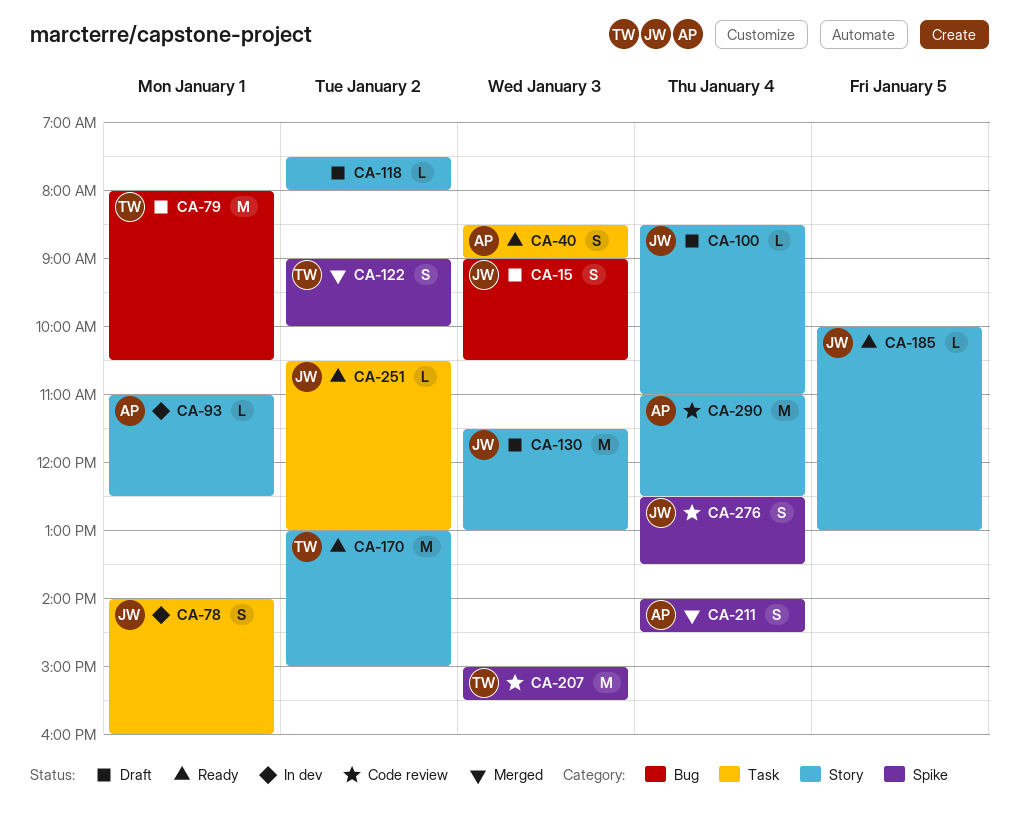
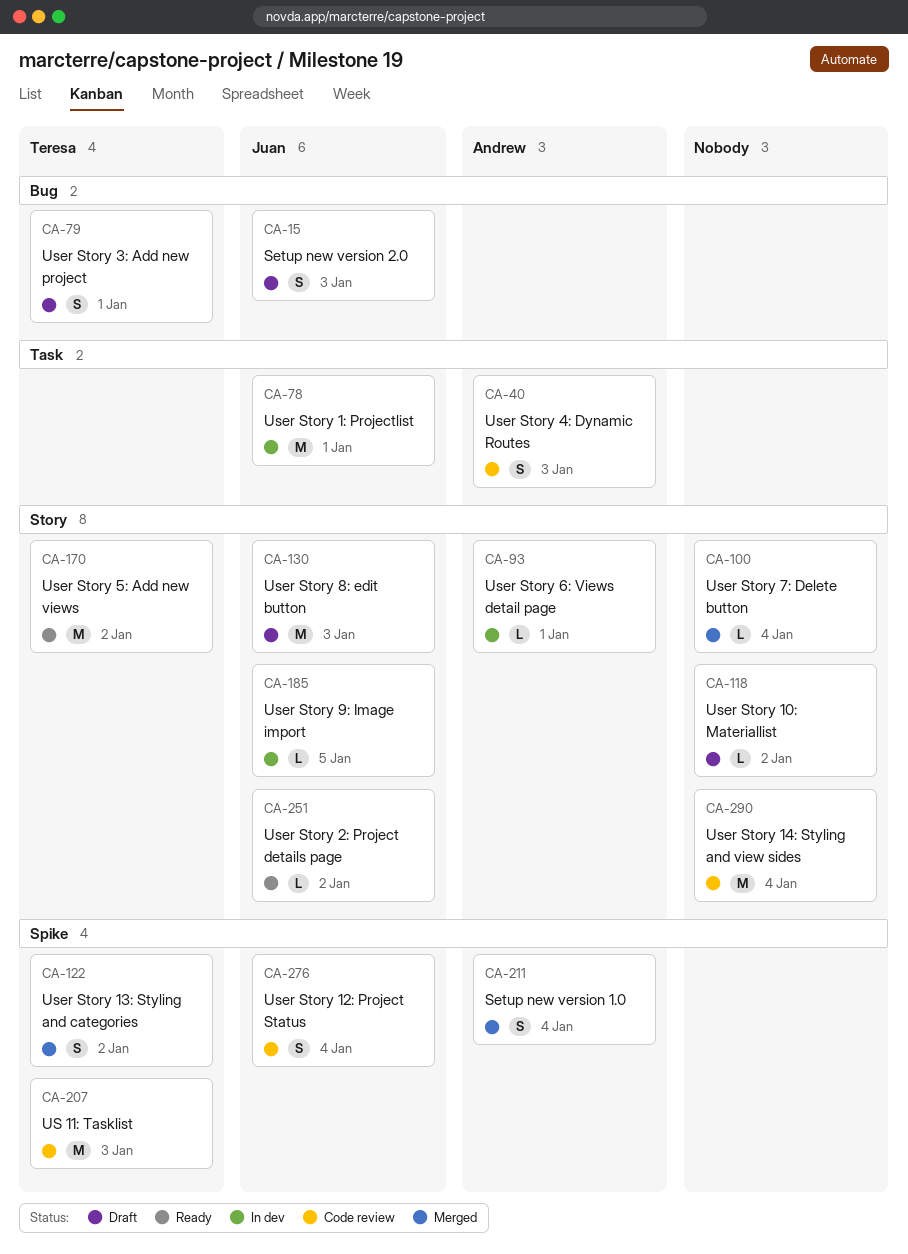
CA-40, status: Ready -> Code review
CA-78, estimate: S -> M
CA-79, estimate: M -> S
CA-100, status: Draft -> Merged
CA-100, owner: Juan -> none
CA-185, status: Ready -> In dev
CA-251, label: Task -> Story
CA-290, owner: Andrew -> none

